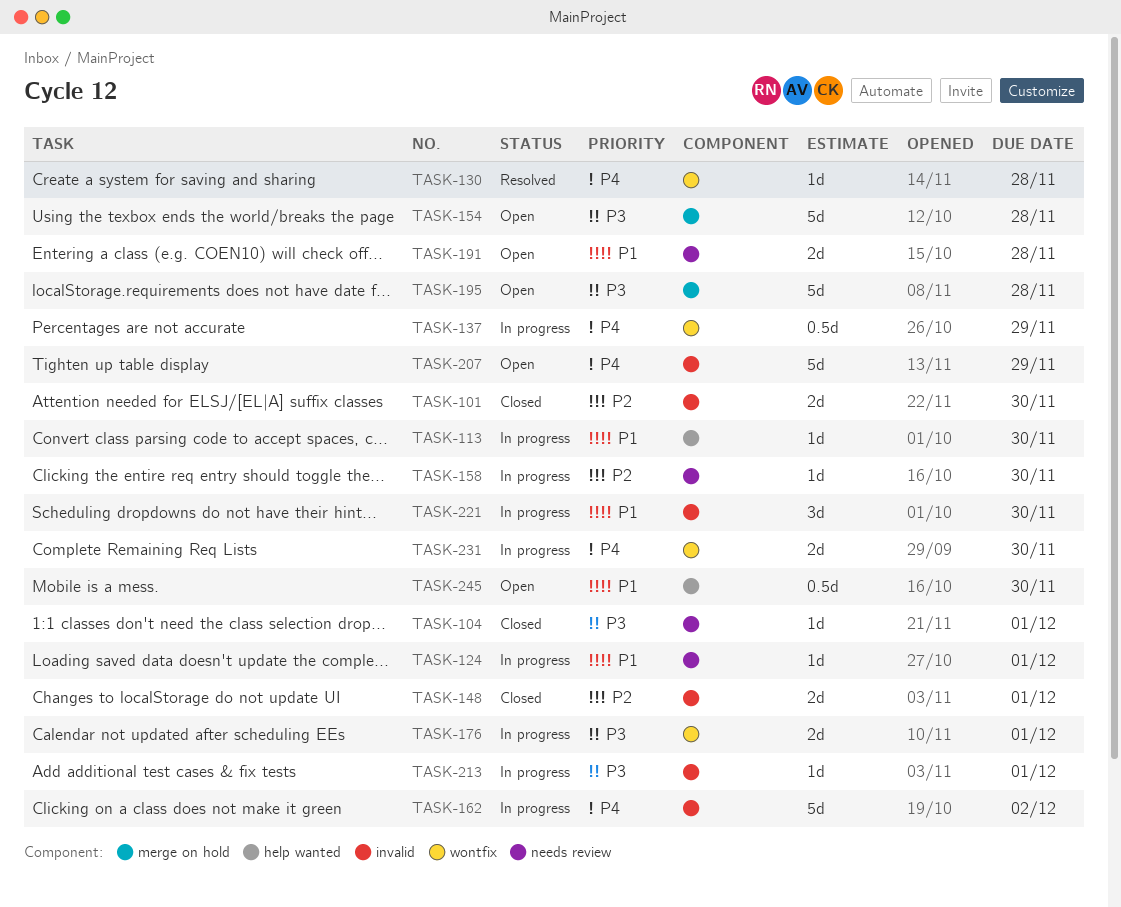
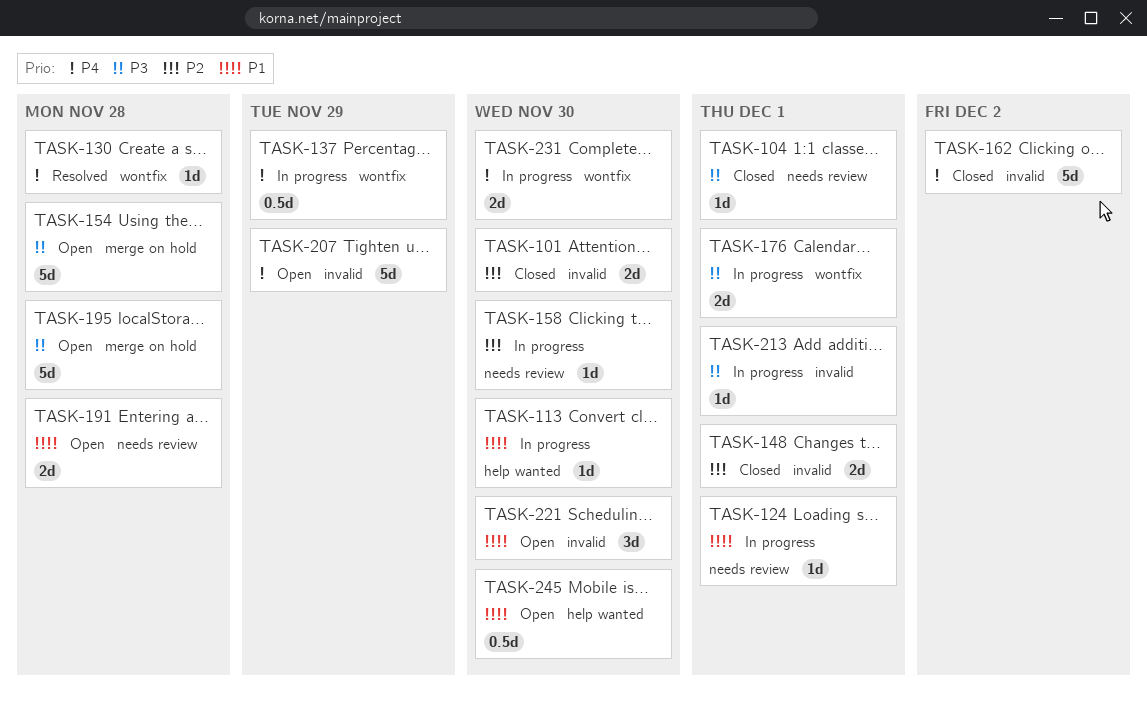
TASK-162, status: In progress -> Closed
TASK-221, status: In progress -> Open

